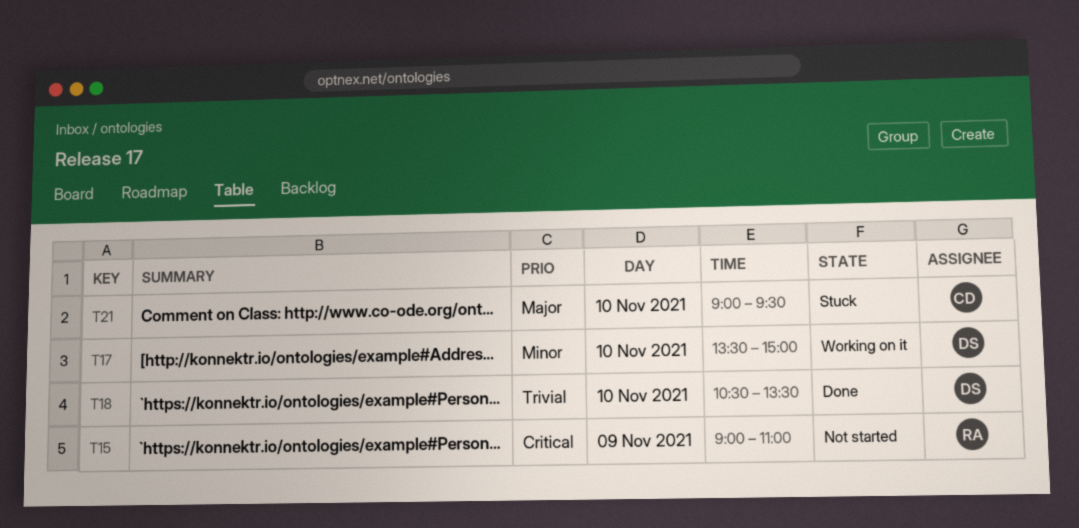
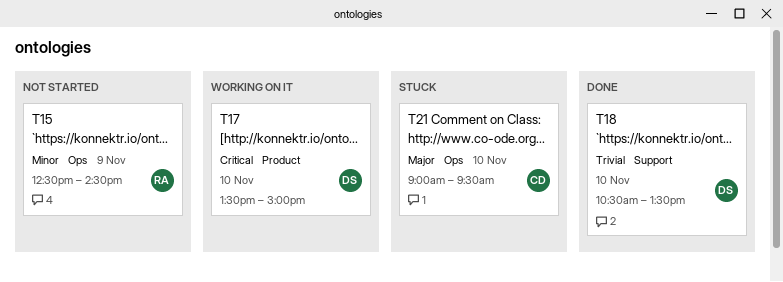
T15, priority: Critical -> Minor
T15, begins: 09:00 -> 12:30
T15, ends: 11:00 -> 14:30
T17, priority: Minor -> Critical

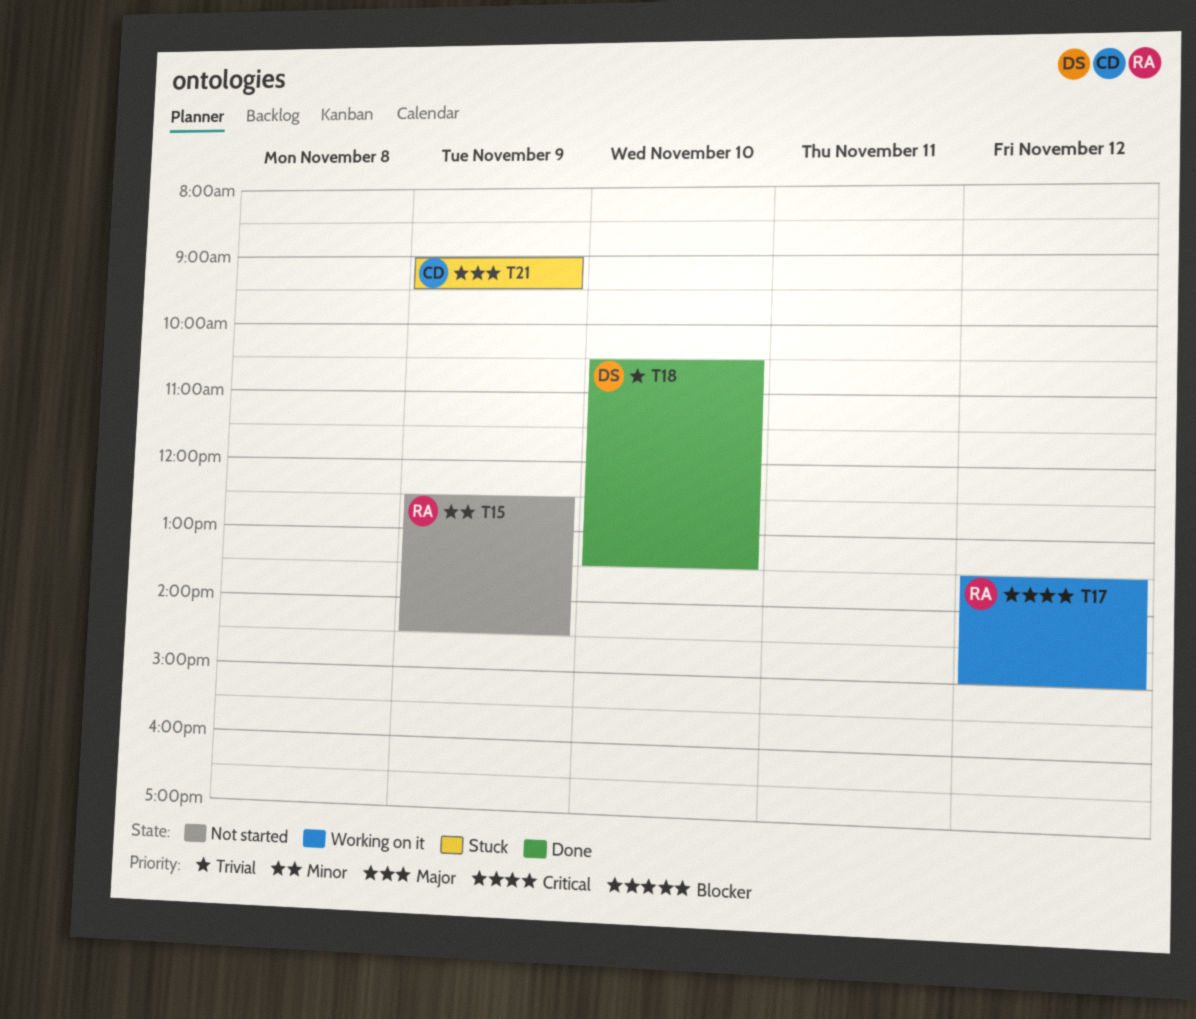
T17, owner: DS -> RA
T17, day: Nov 10 -> Nov 12
T21, day: Nov 10 -> Nov 9

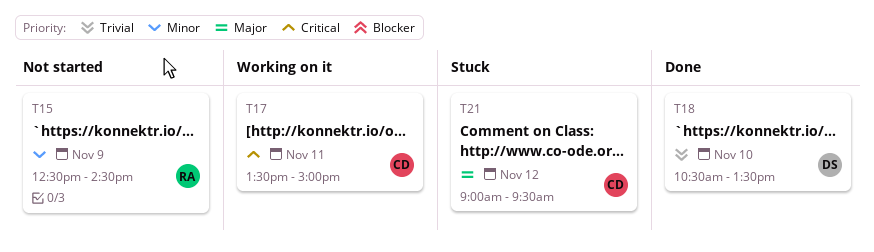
T17, owner: RA -> CD
T17, day: Nov 12 -> Nov 11
T21, day: Nov 9 -> Nov 12

